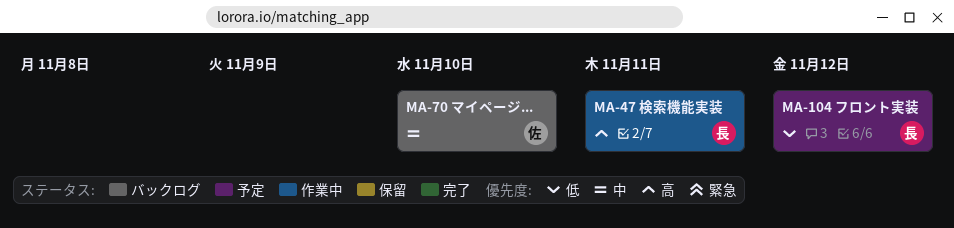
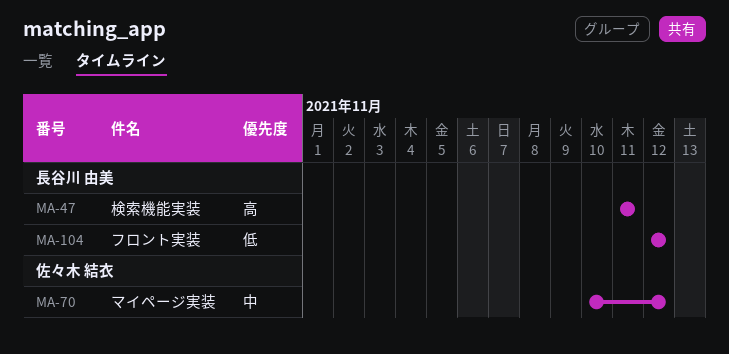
MA-70, due: Nov 10 -> Nov 12

